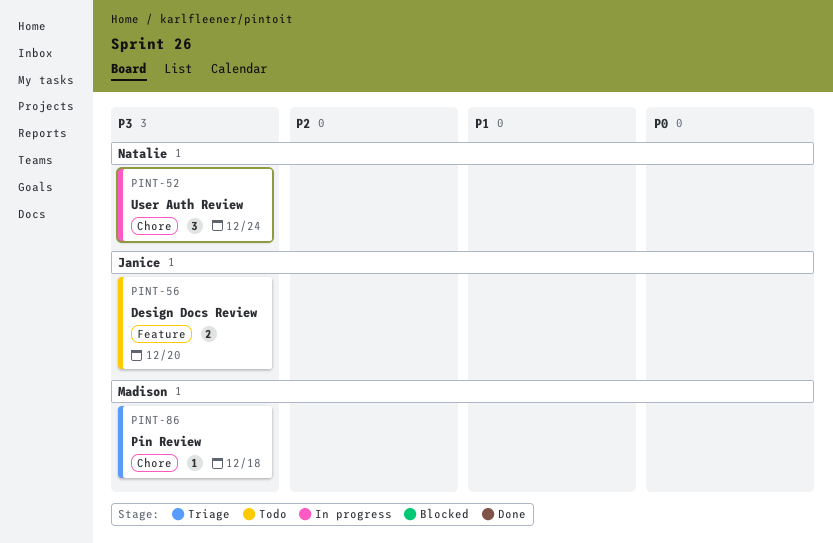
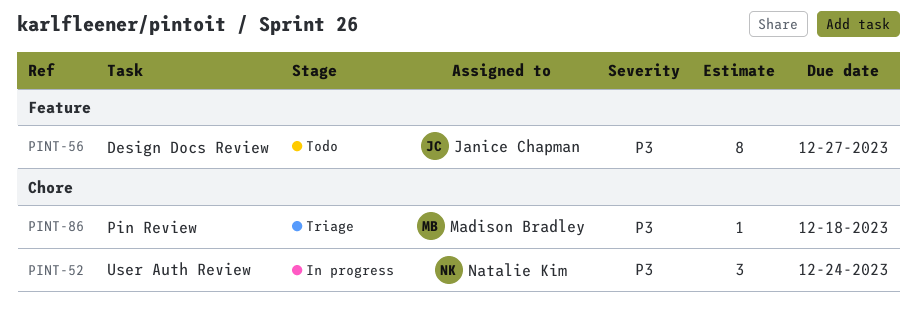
PINT-56, estimate: 2 -> 8
PINT-56, due: Dec 20 -> Dec 27

